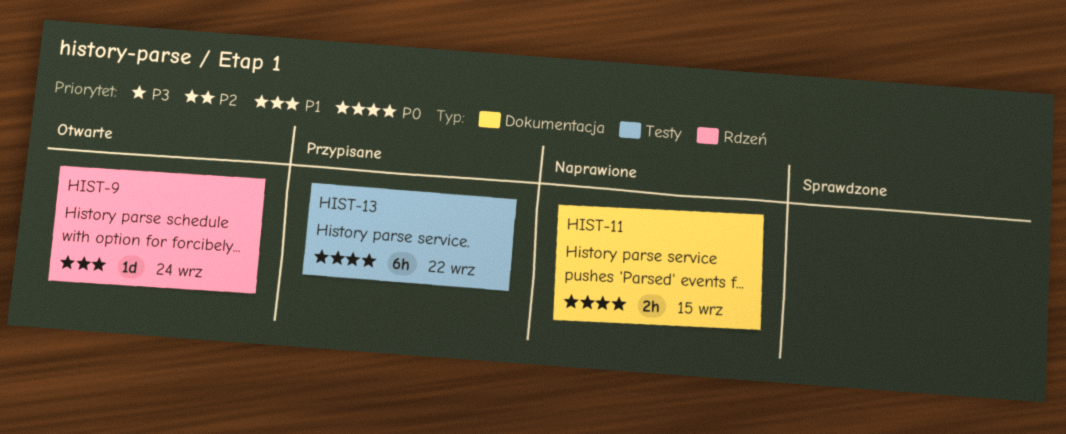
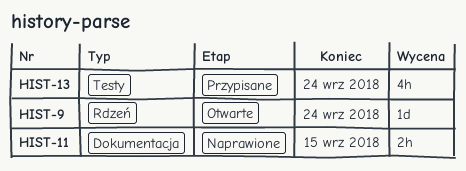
HIST-13, estimate: 6h -> 4h
HIST-13, due: Sep 22 -> Sep 24

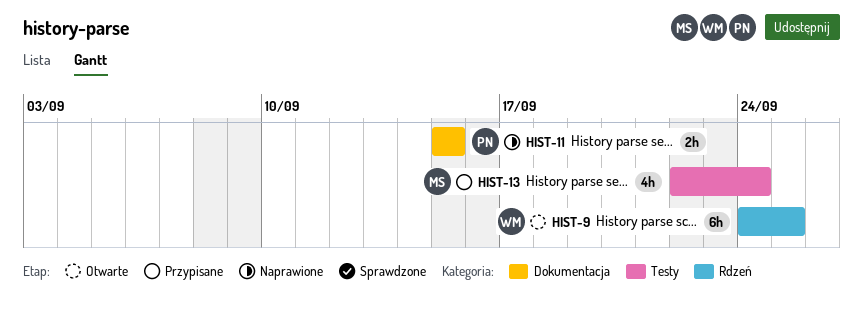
HIST-9, estimate: 1d -> 6h
HIST-9, due: Sep 24 -> Sep 25

